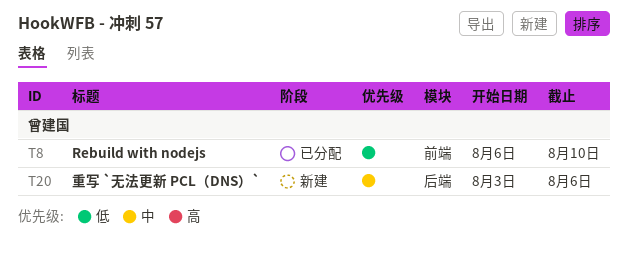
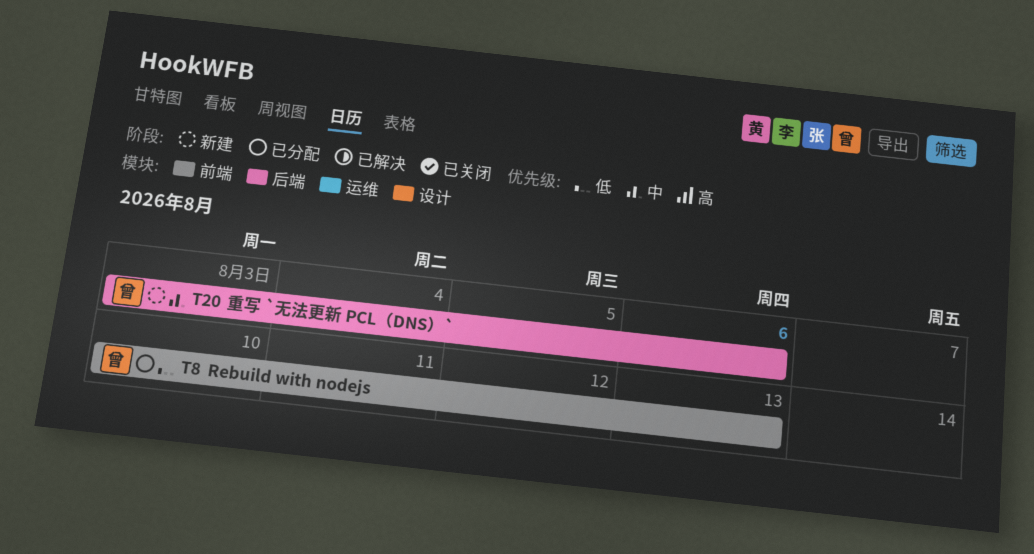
T8, start: Aug 6 -> Aug 10
T8, due: Aug 10 -> Aug 13

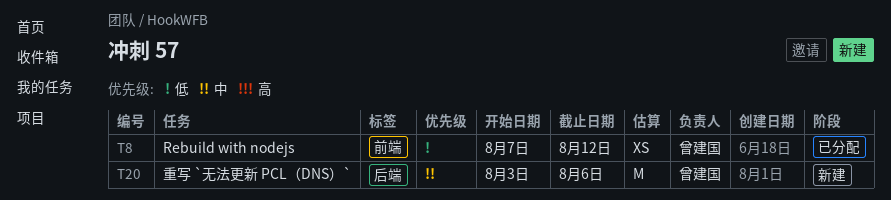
T8, start: Aug 10 -> Aug 7
T8, due: Aug 13 -> Aug 12

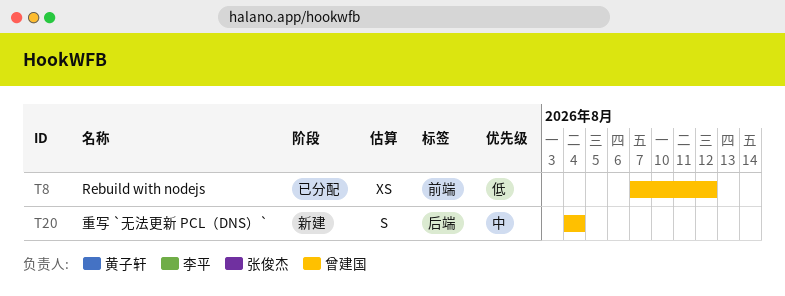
T20, estimate: M -> S
T20, start: Aug 3 -> Aug 4
T20, due: Aug 6 -> Aug 4

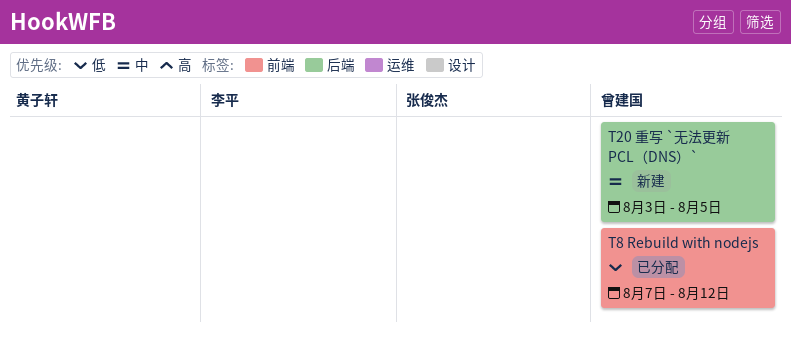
T20, start: Aug 4 -> Aug 3
T20, due: Aug 4 -> Aug 5

